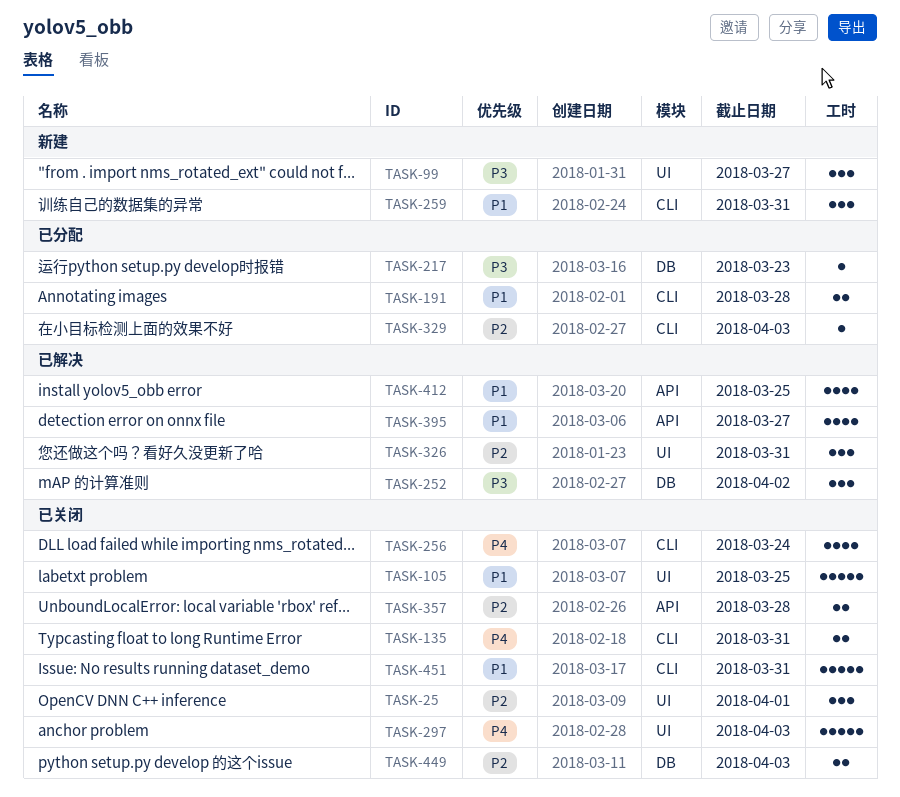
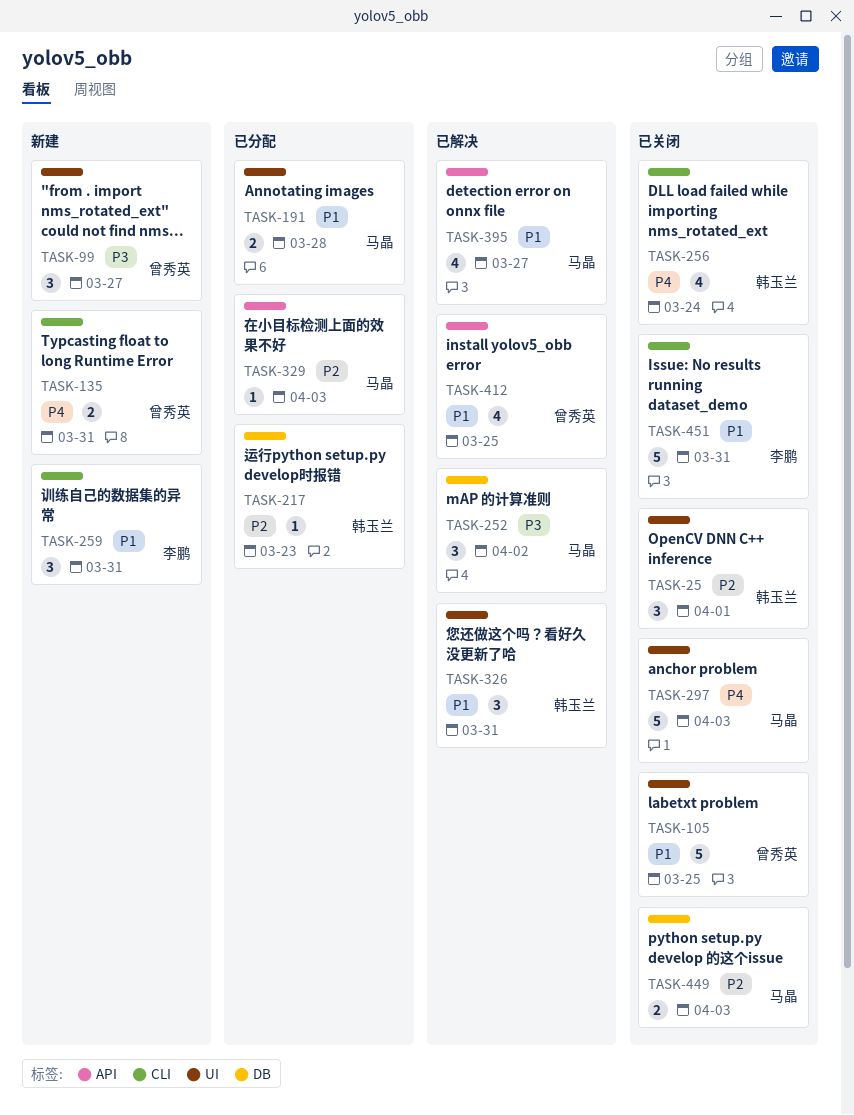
TASK-135, status: 已关闭 -> 新建
TASK-191, label: CLI -> UI
TASK-217, priority: P3 -> P2
TASK-326, priority: P2 -> P1
TASK-329, label: CLI -> API
TASK-357: present -> none

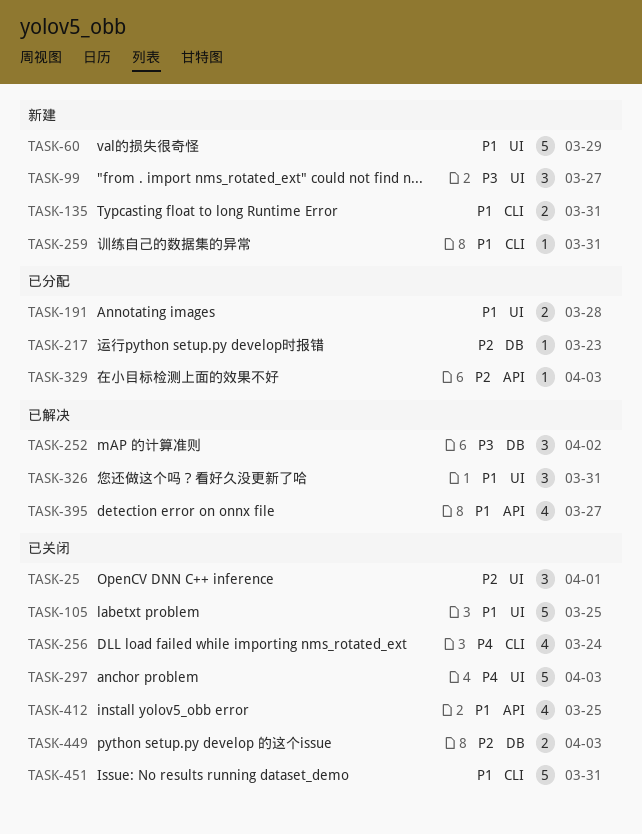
TASK-60: none -> present
TASK-135, priority: P4 -> P1
TASK-259, estimate: 3 -> 1
TASK-412, status: 已解决 -> 已关闭

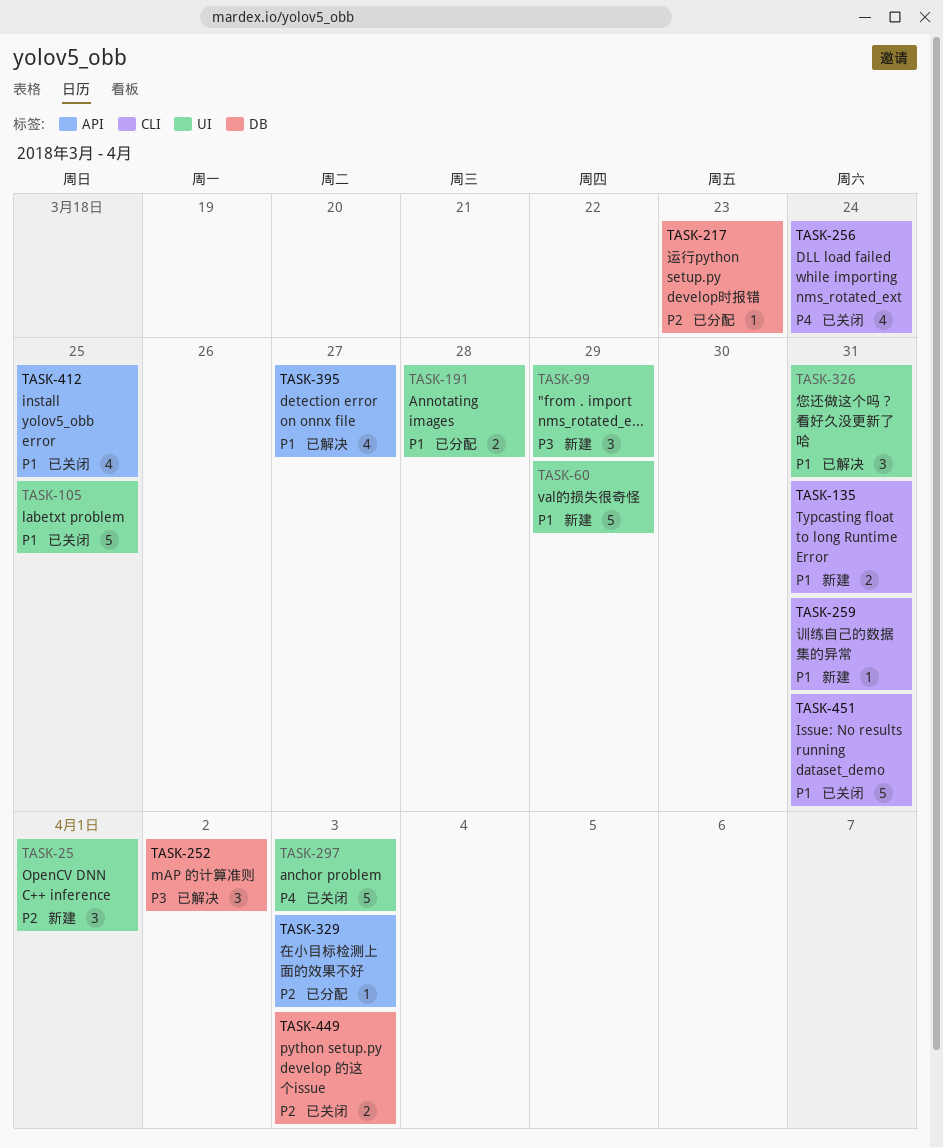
TASK-25, status: 已关闭 -> 新建
TASK-99, due: Mar 27 -> Mar 29

